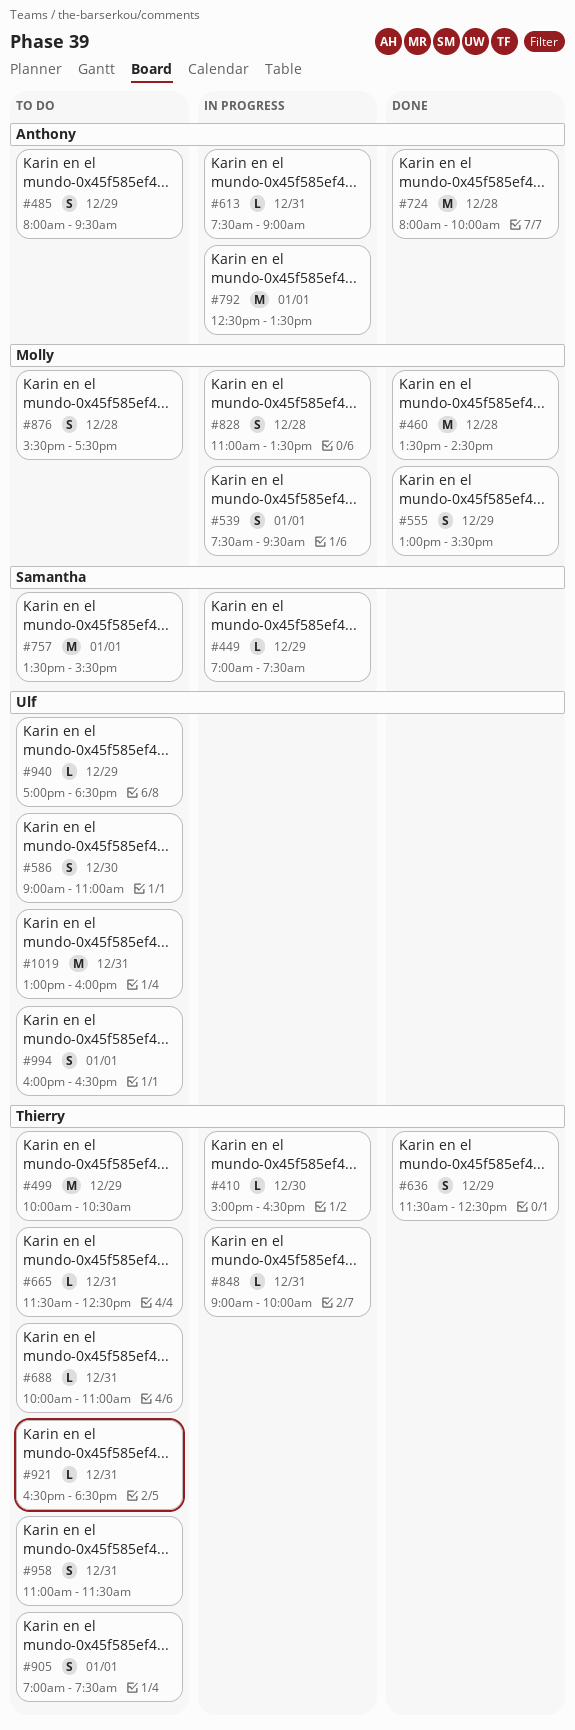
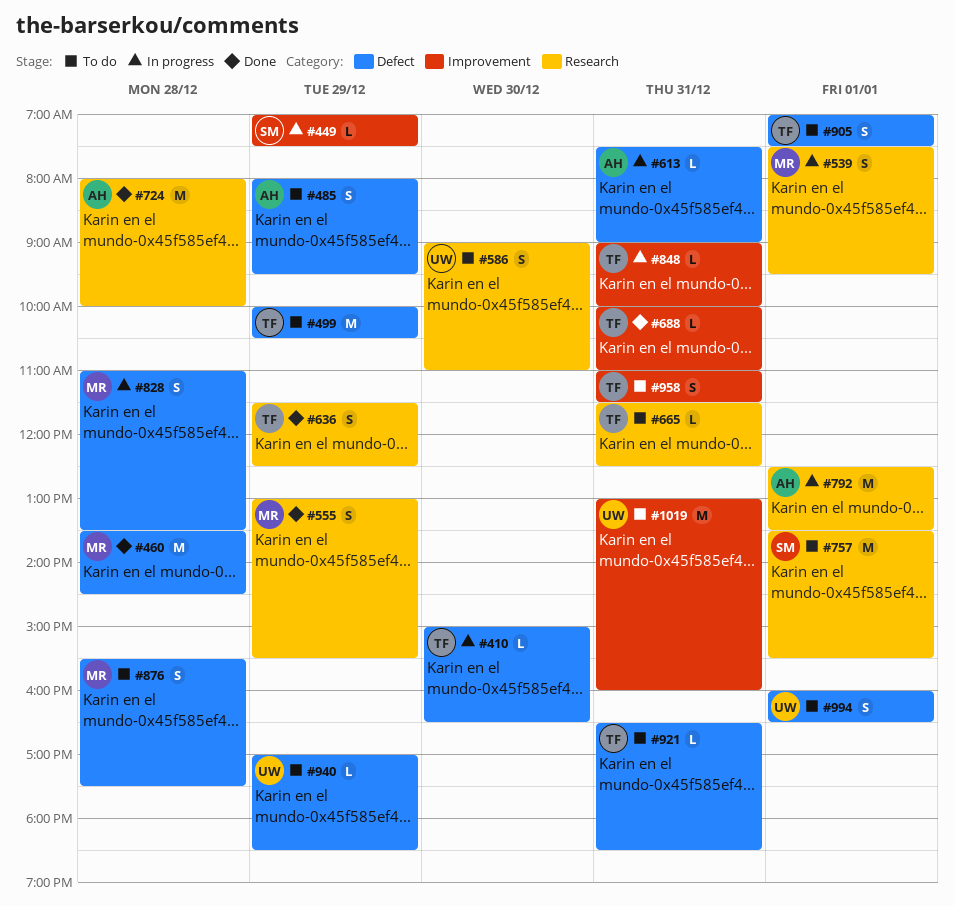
#688, status: To do -> Done

